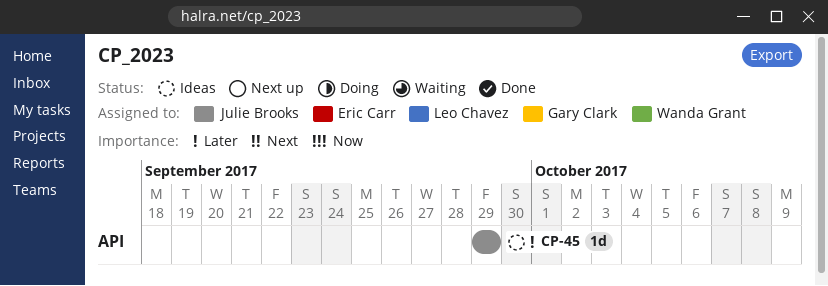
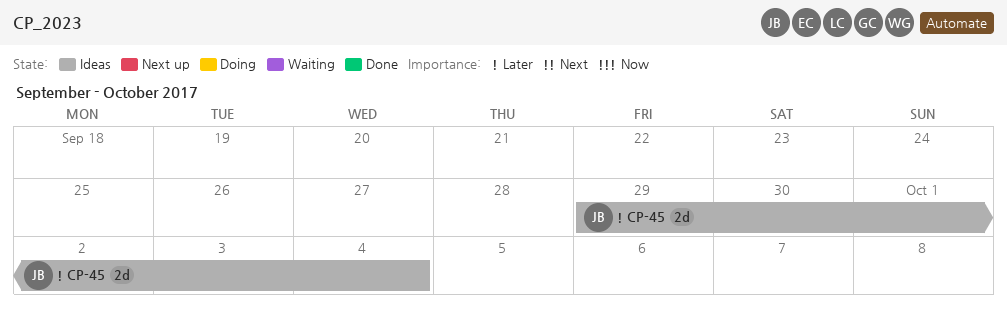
CP-45, estimate: 1d -> 2d
CP-45, due: Sep 29 -> Oct 4

